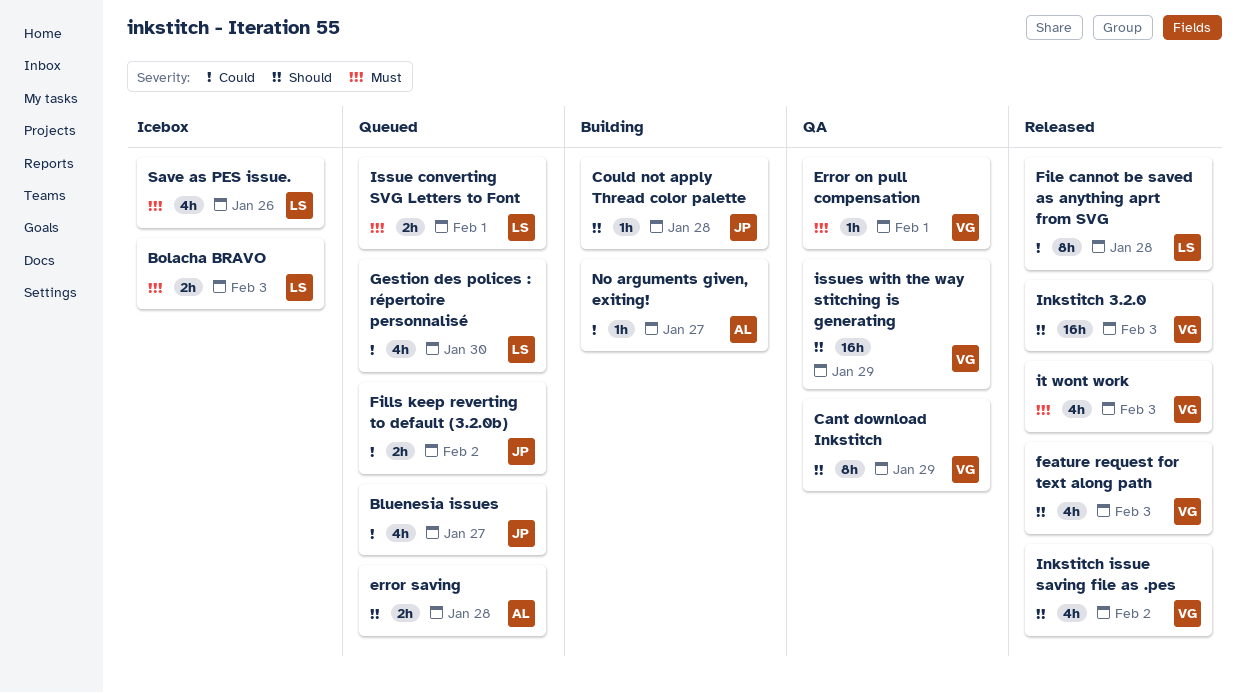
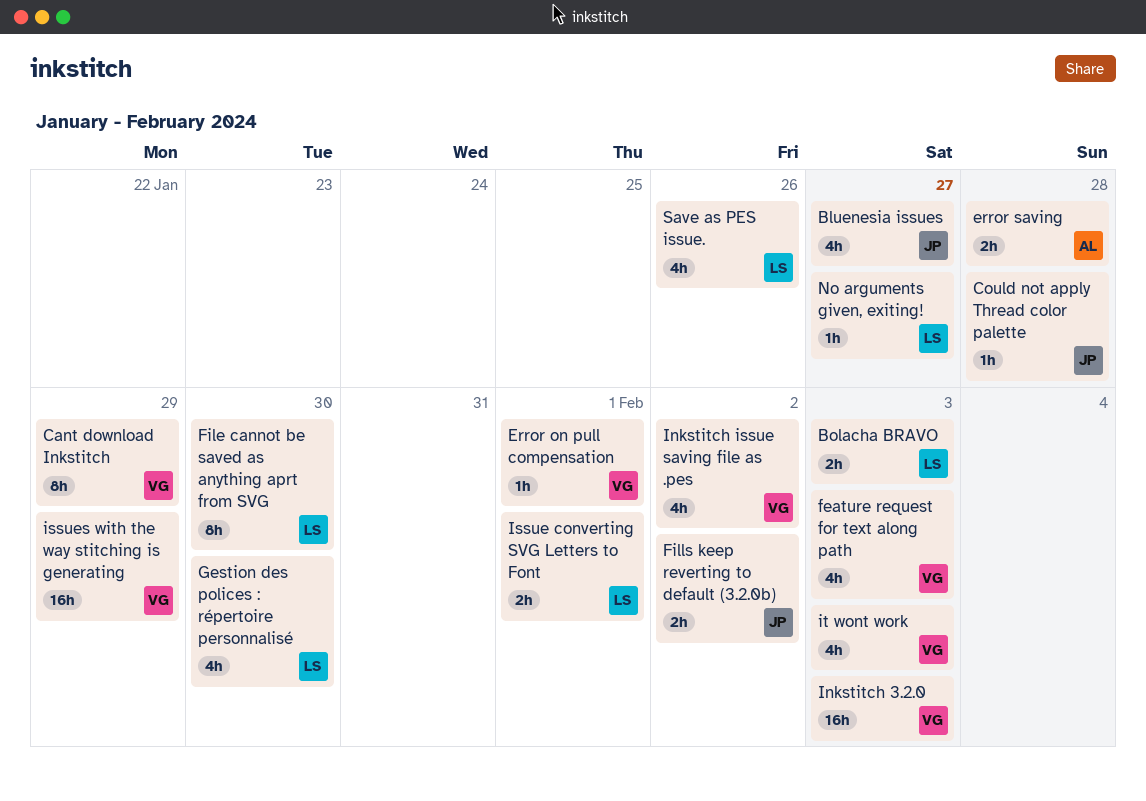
File cannot be saved as anything aprt from SVG, due: Jan 28 -> Jan 30
No arguments given, exiting!, owner: AL -> LS

